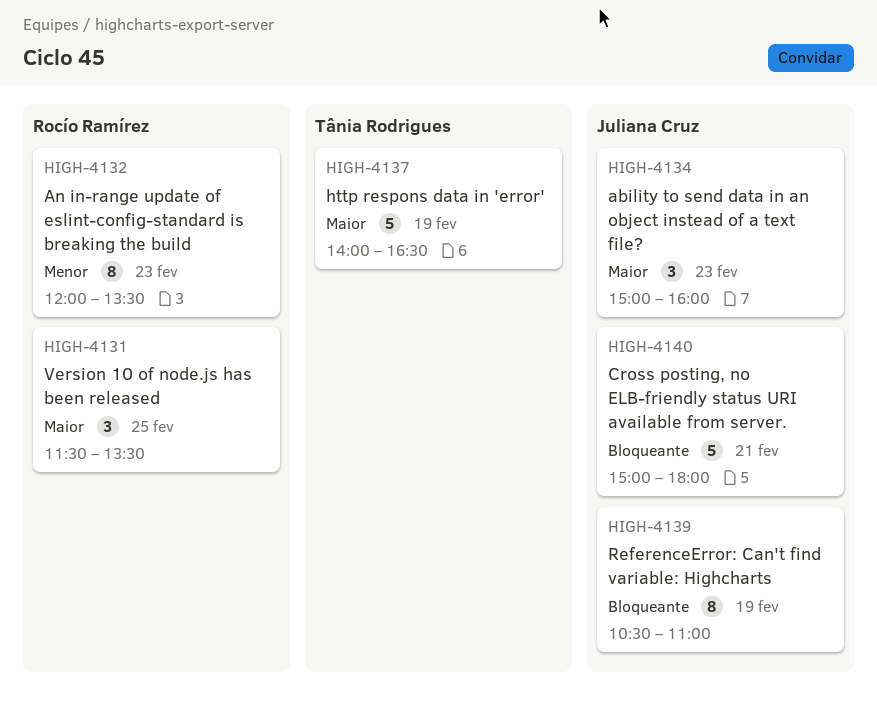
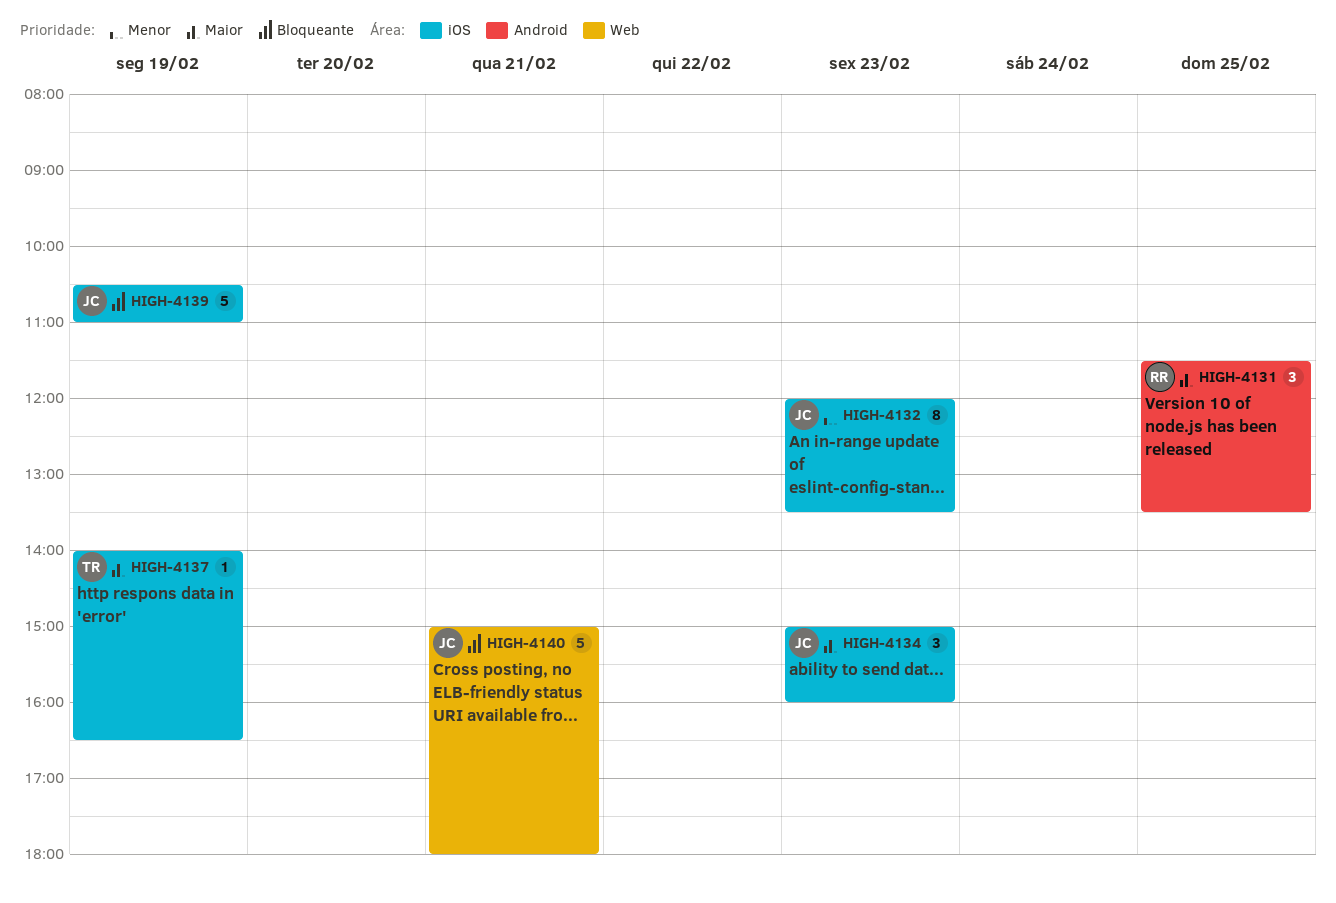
HIGH-4132, owner: Rocío Ramírez -> Juliana Cruz
HIGH-4137, estimate: 5 -> 1
HIGH-4139, estimate: 8 -> 5

